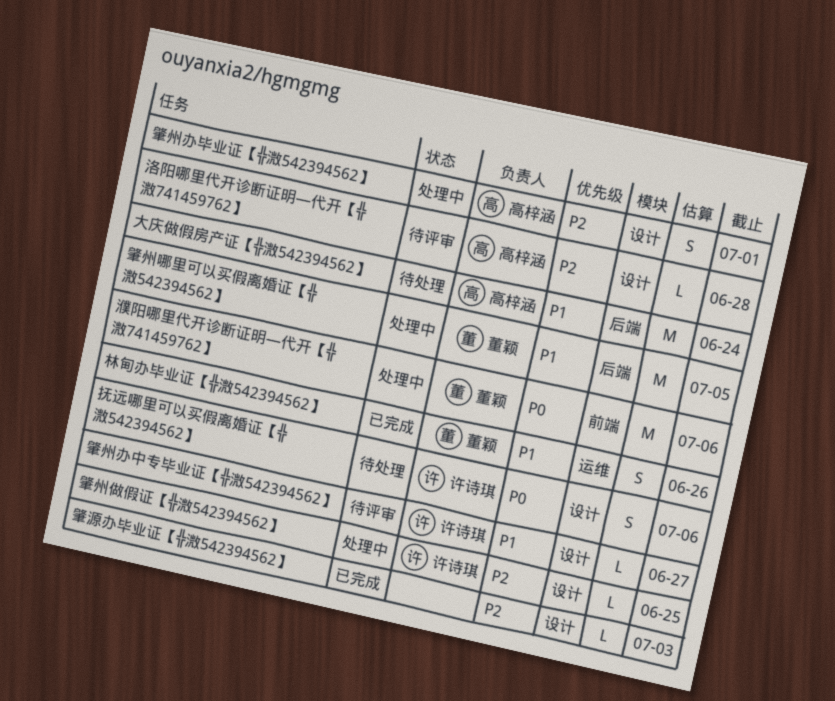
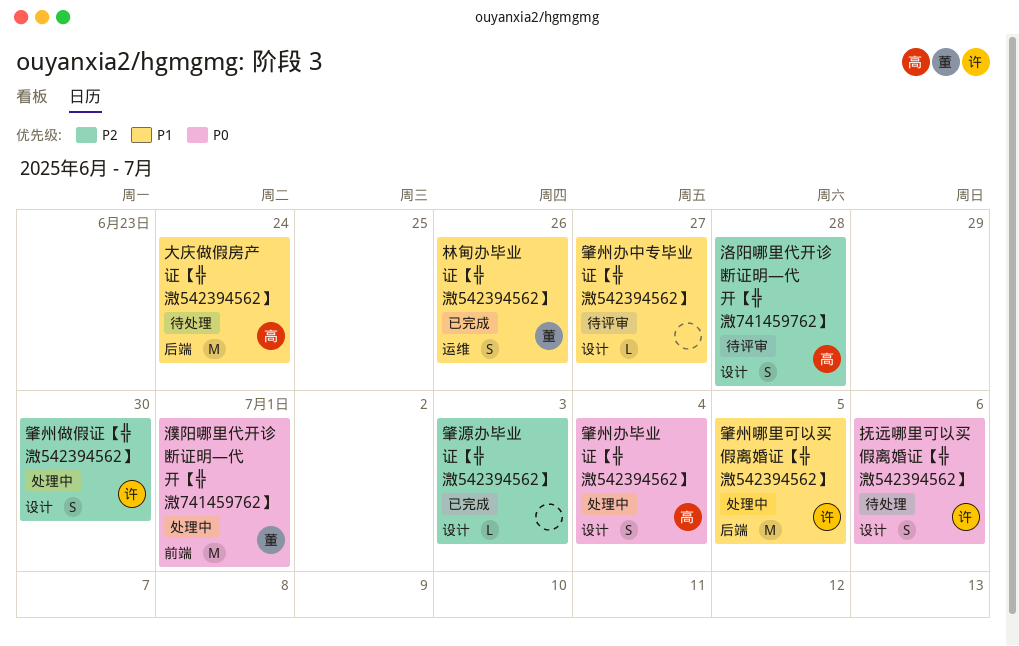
洛阳哪里代开诊断证明—代开【╬溦741459762】, estimate: L -> S
濮阳哪里代开诊断证明—代开【╬溦741459762】, due: Jul 6 -> Jul 1
肇州做假证【╬溦542394562】, estimate: L -> S
肇州做假证【╬溦542394562】, due: Jun 25 -> Jun 30
肇州办中专毕业证【╬溦542394562】, owner: 许诗琪 -> none
肇州办毕业证【╬溦542394562】, priority: P2 -> P0
肇州办毕业证【╬溦542394562】, due: Jul 1 -> Jul 4
肇州哪里可以买假离婚证【╬溦542394562】, owner: 董颖 -> 许诗琪

